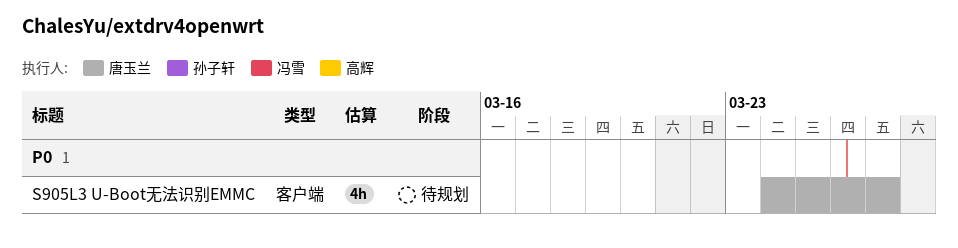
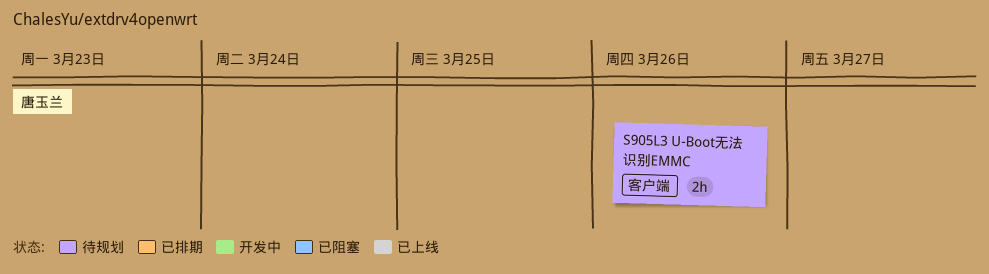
S905L3 U-Boot无法识别EMMC, estimate: 4h -> 2h
S905L3 U-Boot无法识别EMMC, due: Mar 27 -> Mar 26

